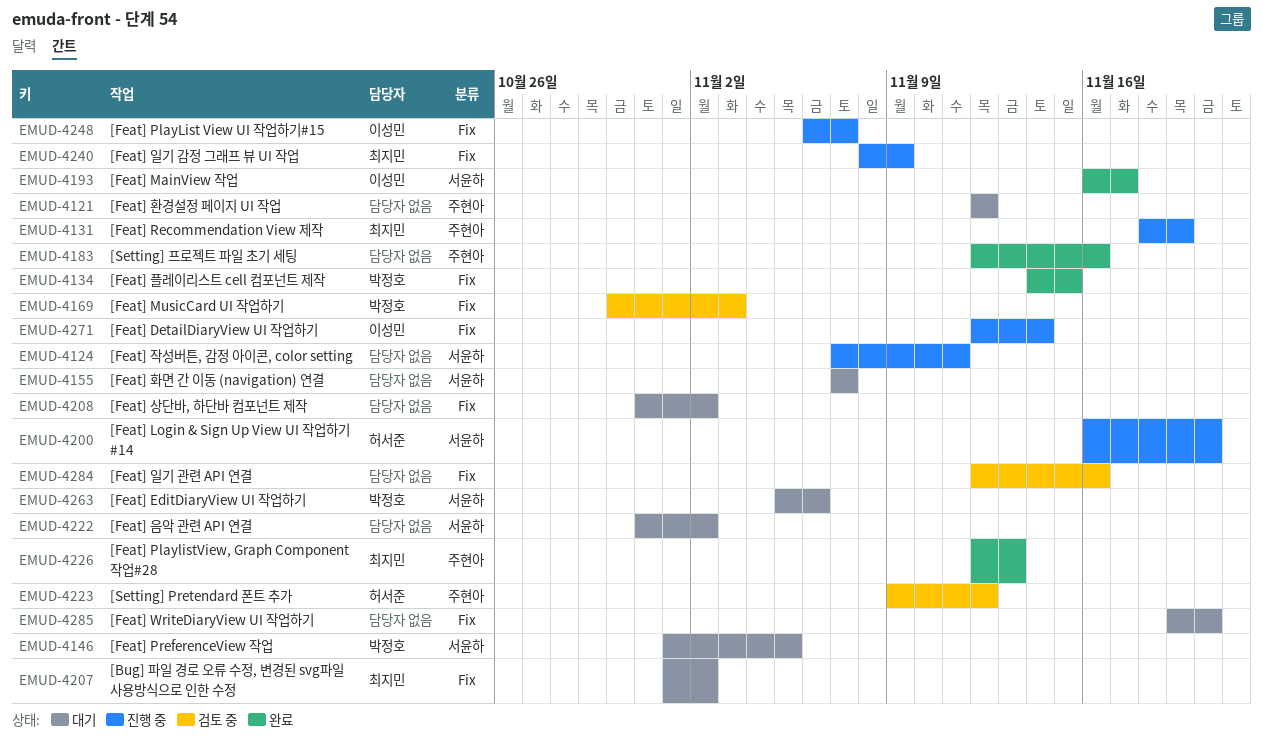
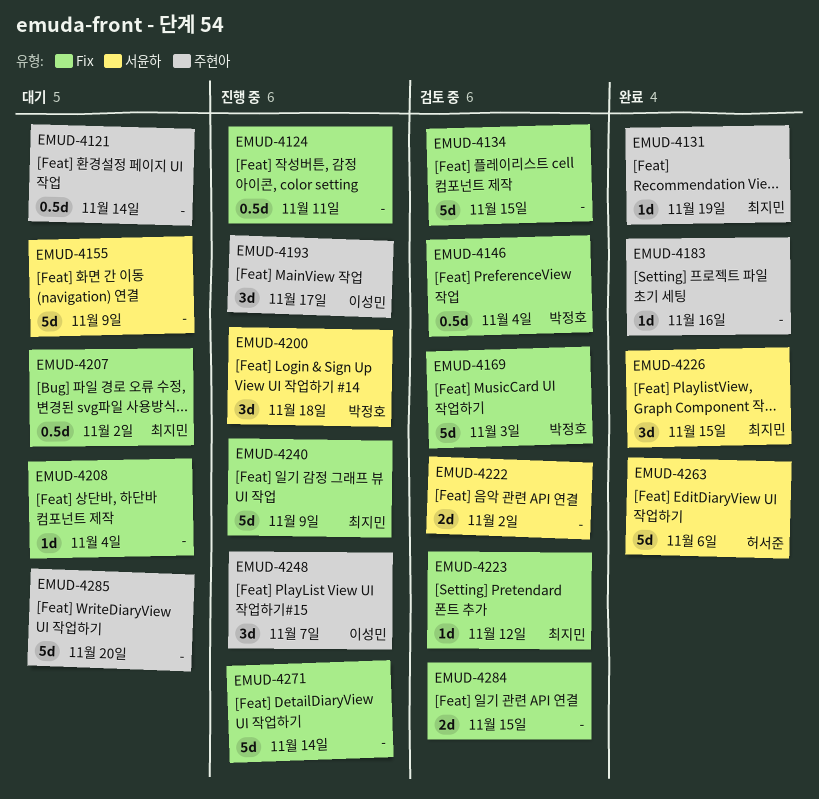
EMUD-4121, due: Nov 12 -> Nov 14
EMUD-4124, label: 서윤하 -> Fix
EMUD-4131, status: 진행 중 -> 완료
EMUD-4134, status: 완료 -> 검토 중
EMUD-4134, owner: 박정호 -> none
EMUD-4146, status: 대기 -> 검토 중
EMUD-4146, label: 서윤하 -> Fix
EMUD-4146, due: Nov 5 -> Nov 4
EMUD-4155, due: Nov 7 -> Nov 9
EMUD-4193, status: 완료 -> 진행 중
EMUD-4193, label: 서윤하 -> 주현아
EMUD-4200, owner: 허서준 -> 박정호
EMUD-4200, due: Nov 20 -> Nov 18
EMUD-4208, due: Nov 2 -> Nov 4
EMUD-4222, status: 대기 -> 검토 중
EMUD-4223, owner: 허서준 -> 최지민
EMUD-4223, label: 주현아 -> Fix
EMUD-4226, label: 주현아 -> 서윤하
EMUD-4226, due: Nov 13 -> Nov 15
EMUD-4248, label: Fix -> 주현아
EMUD-4263, status: 대기 -> 완료
EMUD-4263, owner: 박정호 -> 허서준
EMUD-4271, owner: 이성민 -> none
EMUD-4284, due: Nov 16 -> Nov 15
EMUD-4285, label: Fix -> 주현아

